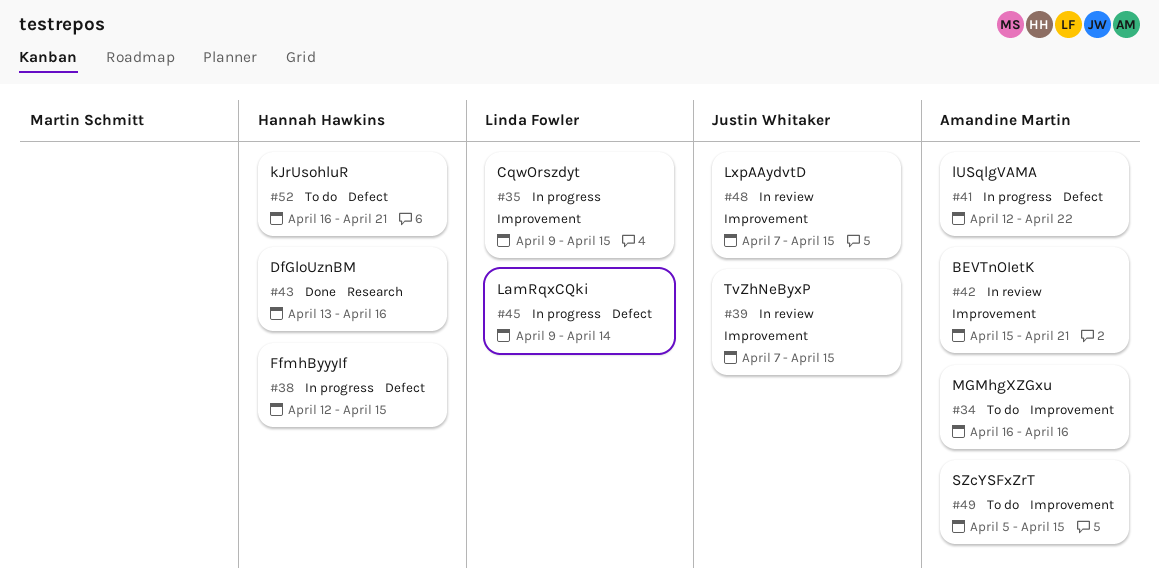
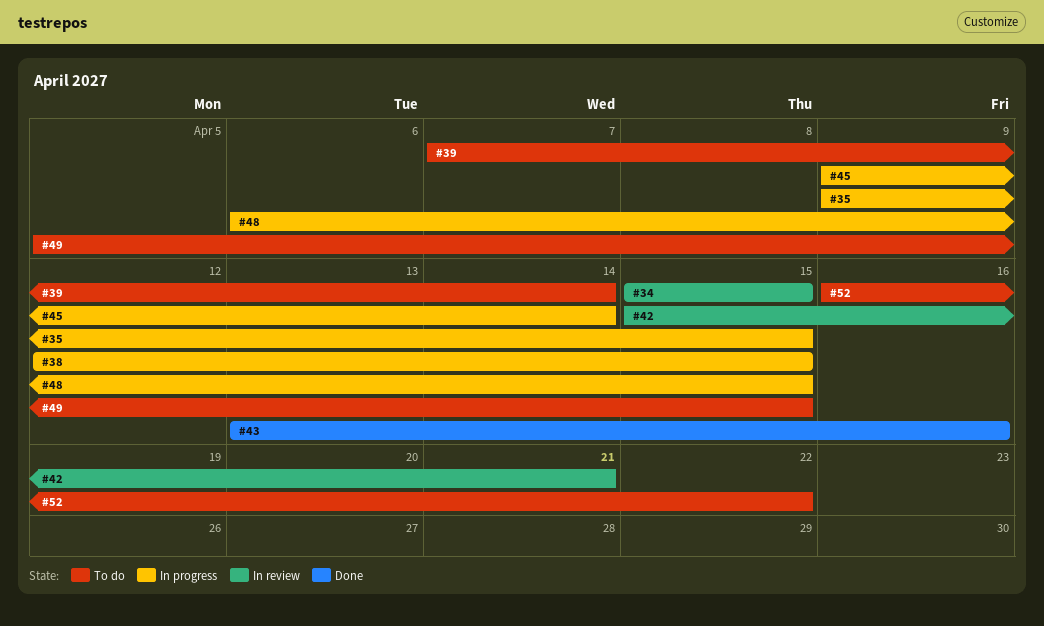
#34, status: To do -> In review
#34, start: Apr 16 -> Apr 15
#34, due: Apr 16 -> Apr 15
#39, status: In review -> To do
#39, due: Apr 15 -> Apr 14
#41: present -> none
#48, status: In review -> In progress
#48, start: Apr 7 -> Apr 6
#52, due: Apr 21 -> Apr 22

